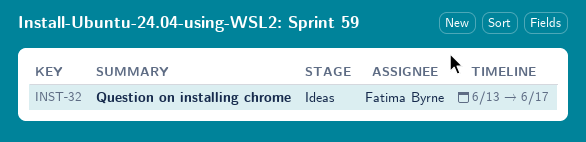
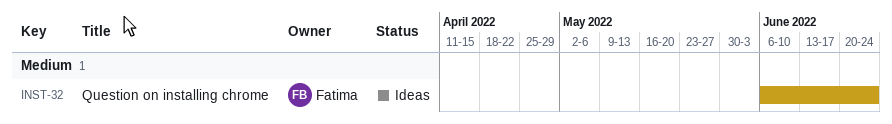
INST-32, start: Jun 13 -> Jun 6
INST-32, due: Jun 17 -> Jun 24

